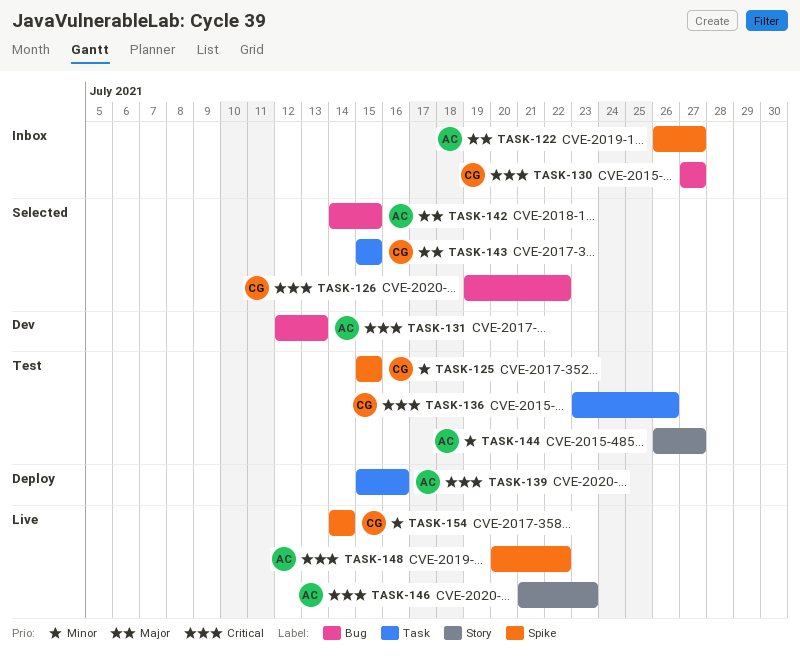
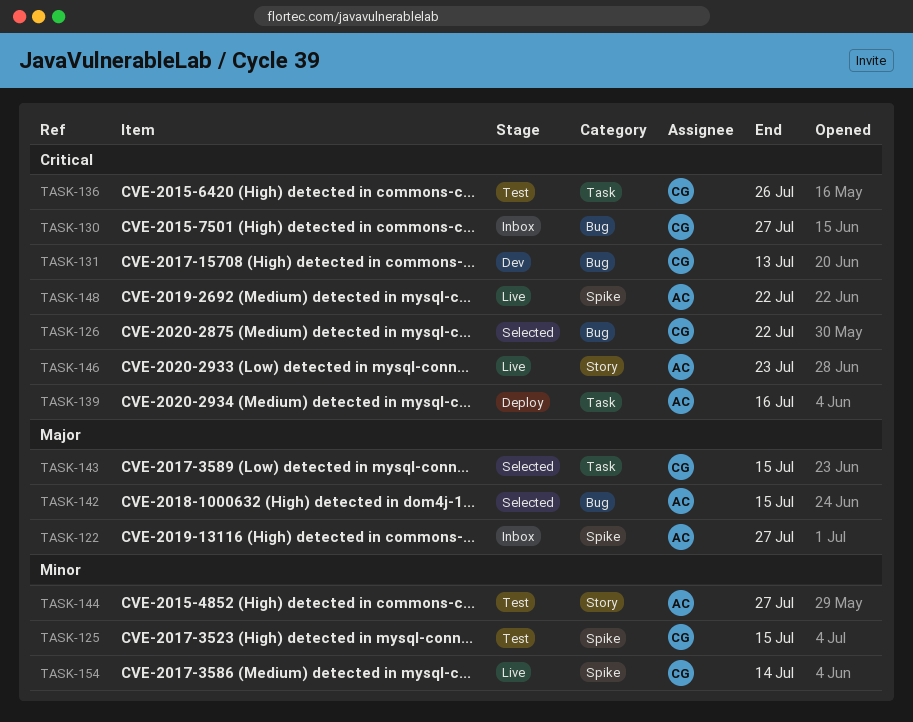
TASK-131, owner: AC -> CG

